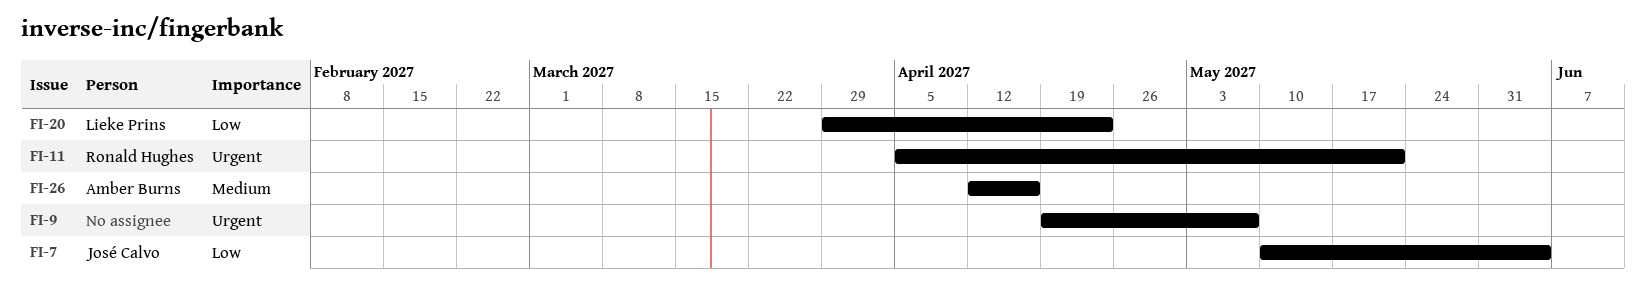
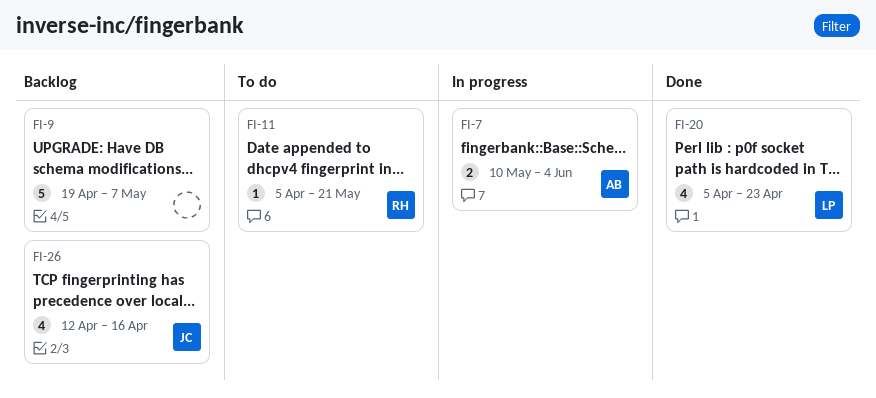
FI-7, owner: José Calvo -> Amber Burns
FI-20, start: Mar 29 -> Apr 5
FI-26, owner: Amber Burns -> José Calvo

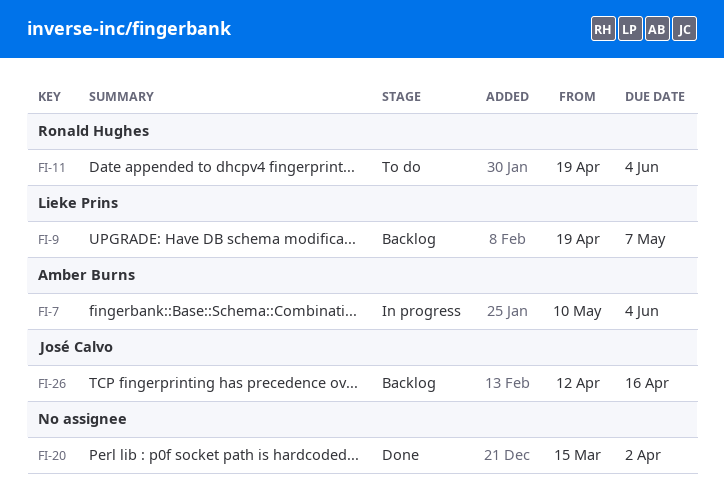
FI-9, owner: none -> Lieke Prins
FI-11, start: Apr 5 -> Apr 19
FI-11, due: May 21 -> Jun 4
FI-20, owner: Lieke Prins -> none
FI-20, start: Apr 5 -> Mar 15
FI-20, due: Apr 23 -> Apr 2

